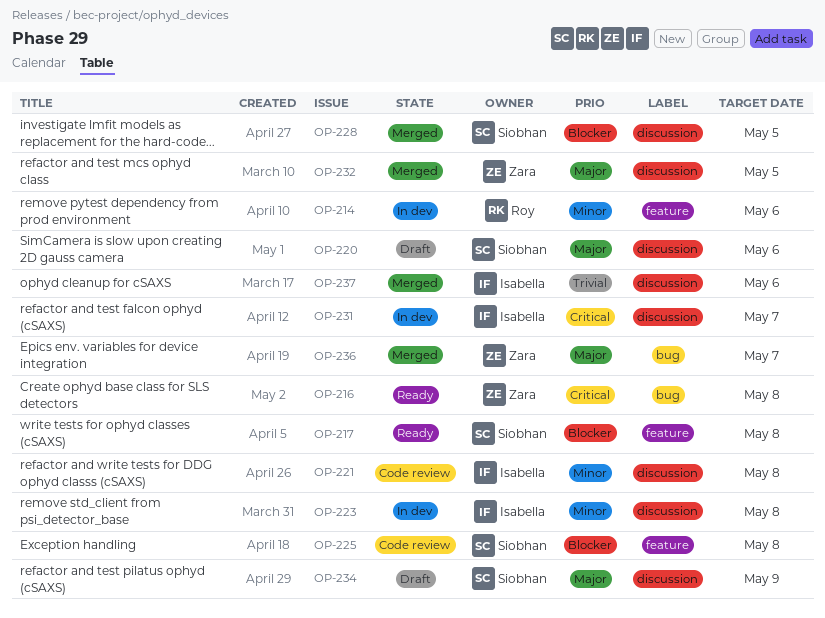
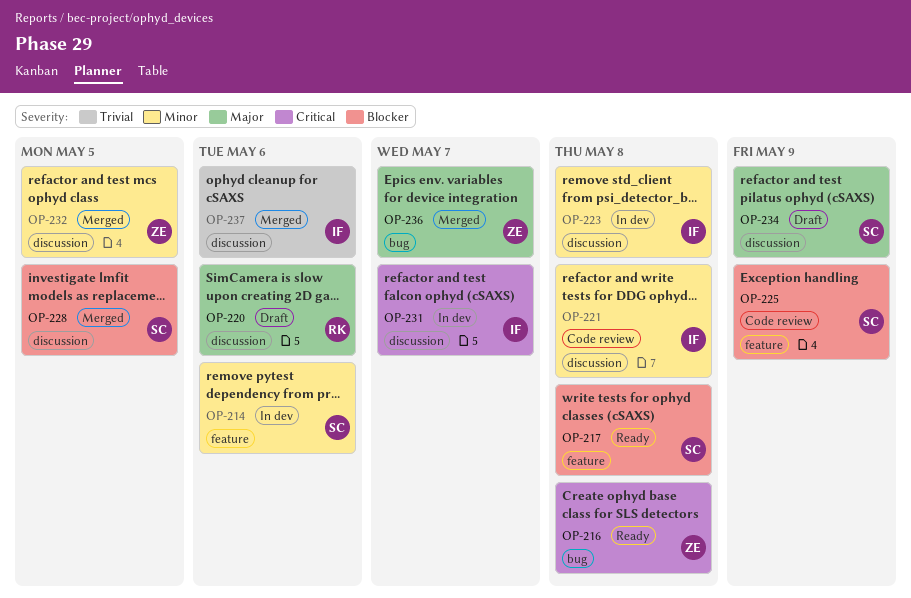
OP-214, owner: Roy -> Siobhan
OP-220, owner: Siobhan -> Roy
OP-225, due: May 8 -> May 9
OP-232, priority: Major -> Minor

